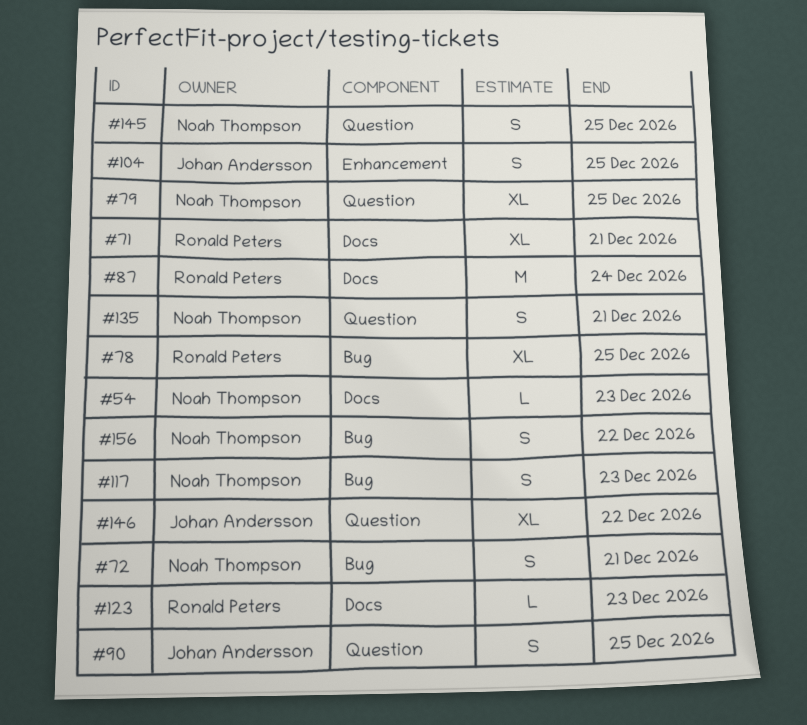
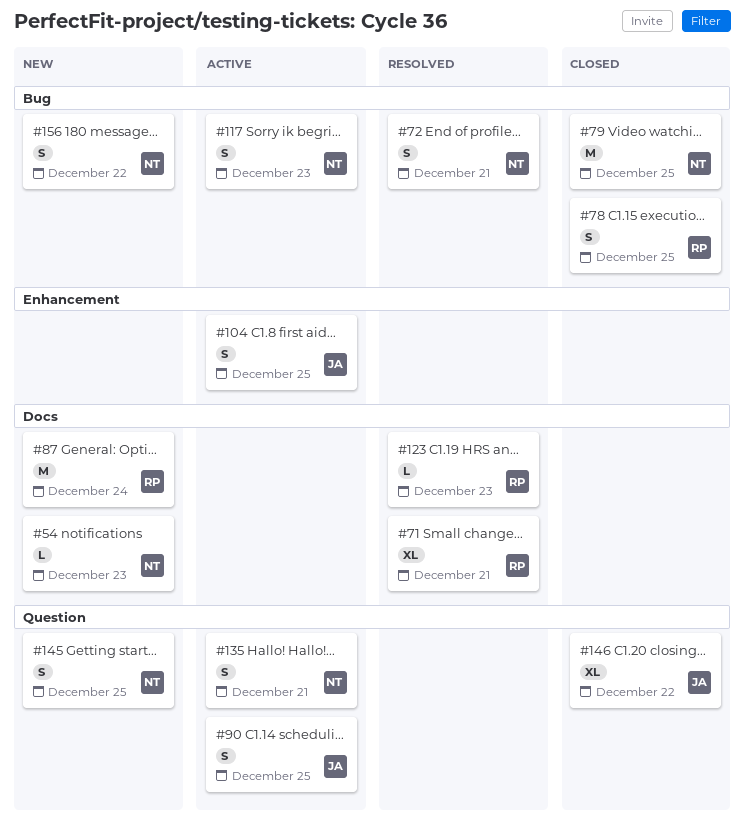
#78, estimate: XL -> S
#79, label: Question -> Bug
#79, estimate: XL -> M

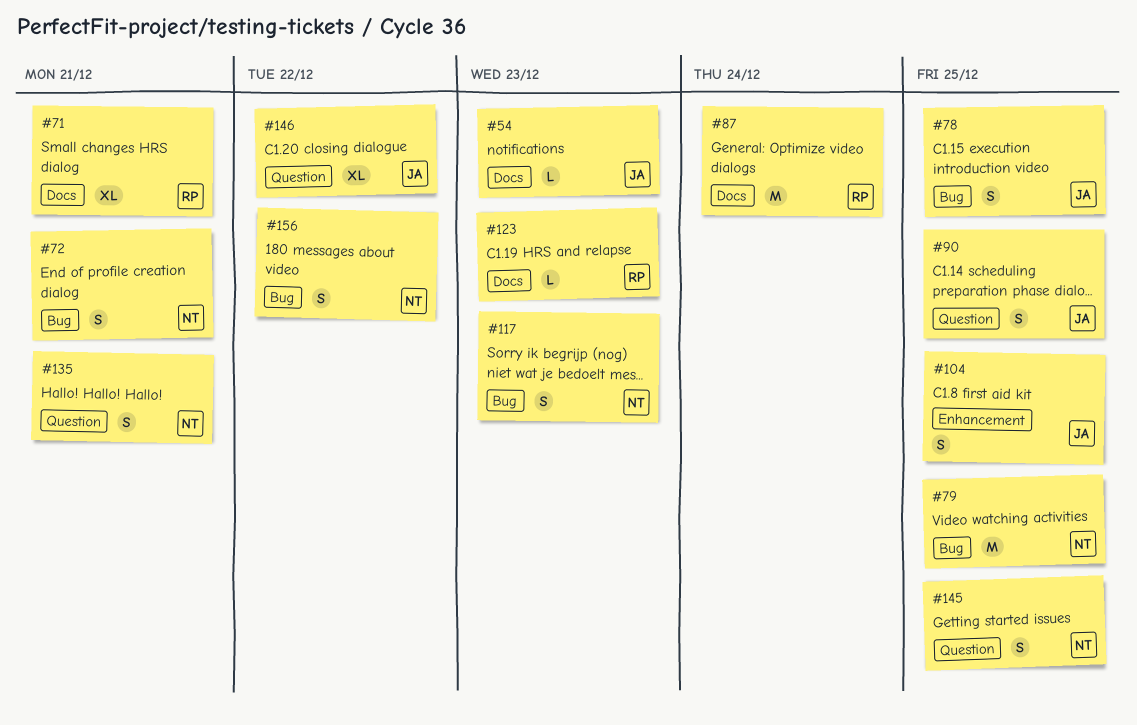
#54, owner: NT -> JA
#78, owner: RP -> JA

